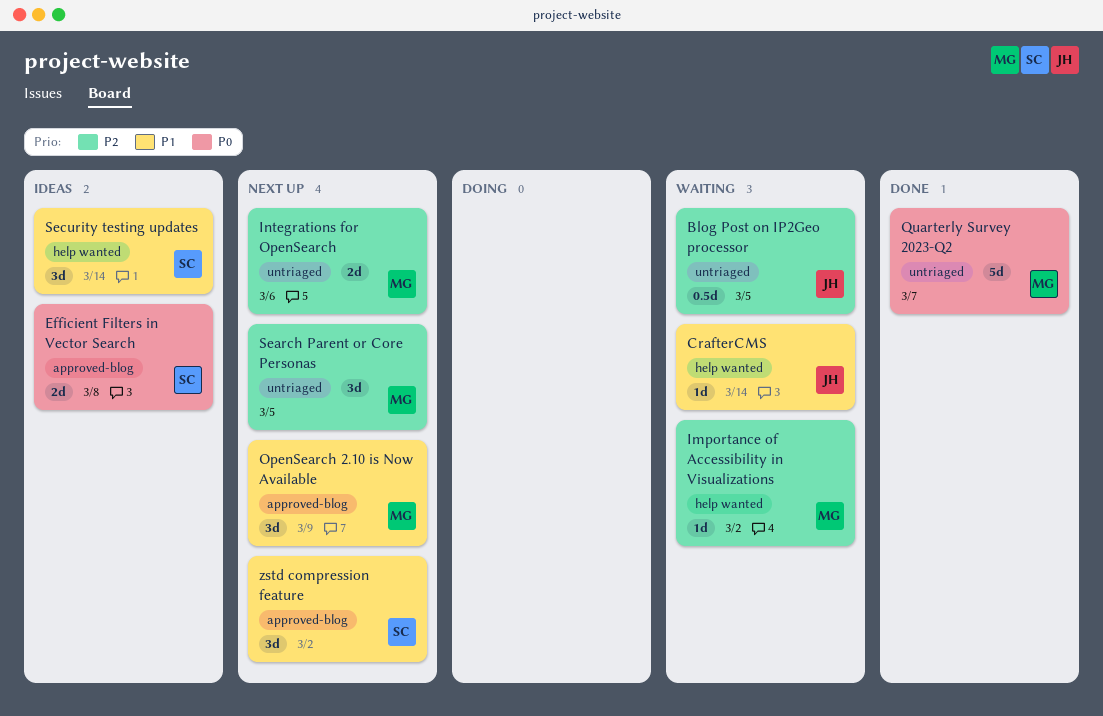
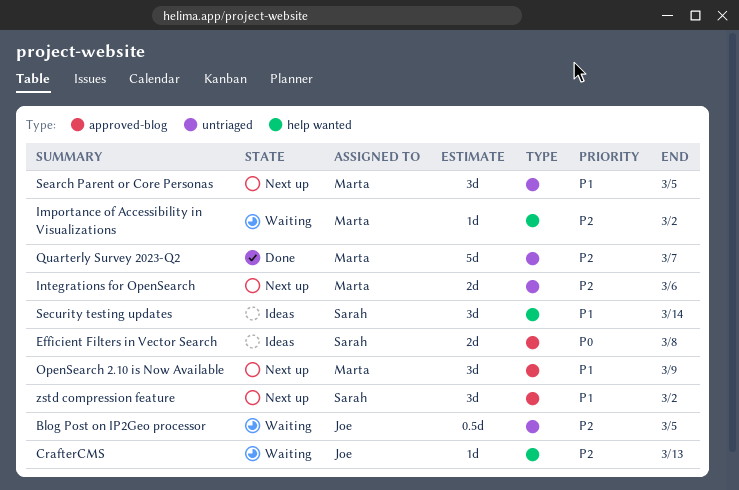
CrafterCMS, priority: P1 -> P2
CrafterCMS, due: Mar 14 -> Mar 13
Quarterly Survey 2023-Q2, priority: P0 -> P2
Search Parent or Core Personas, priority: P2 -> P1

